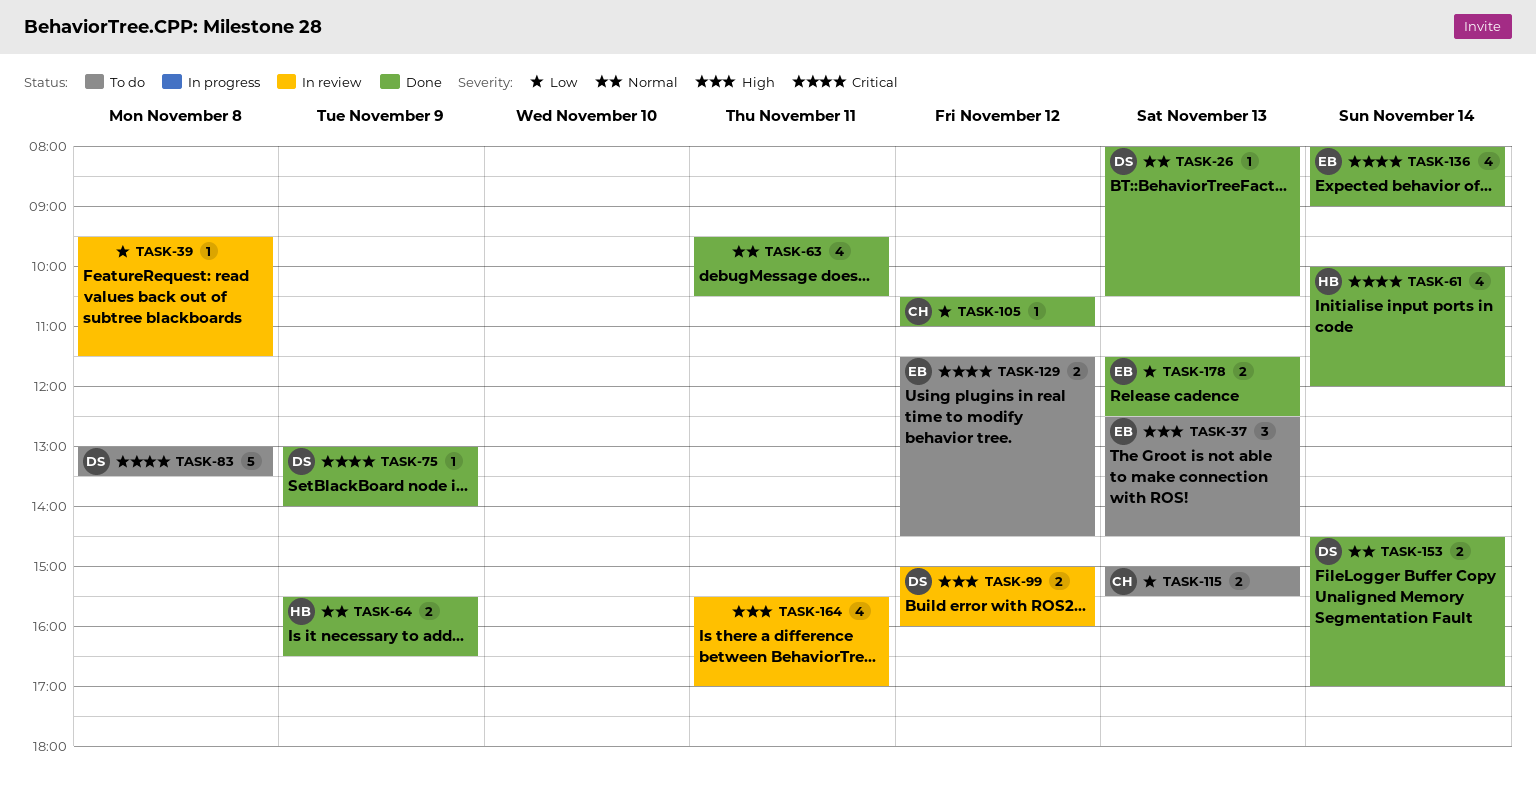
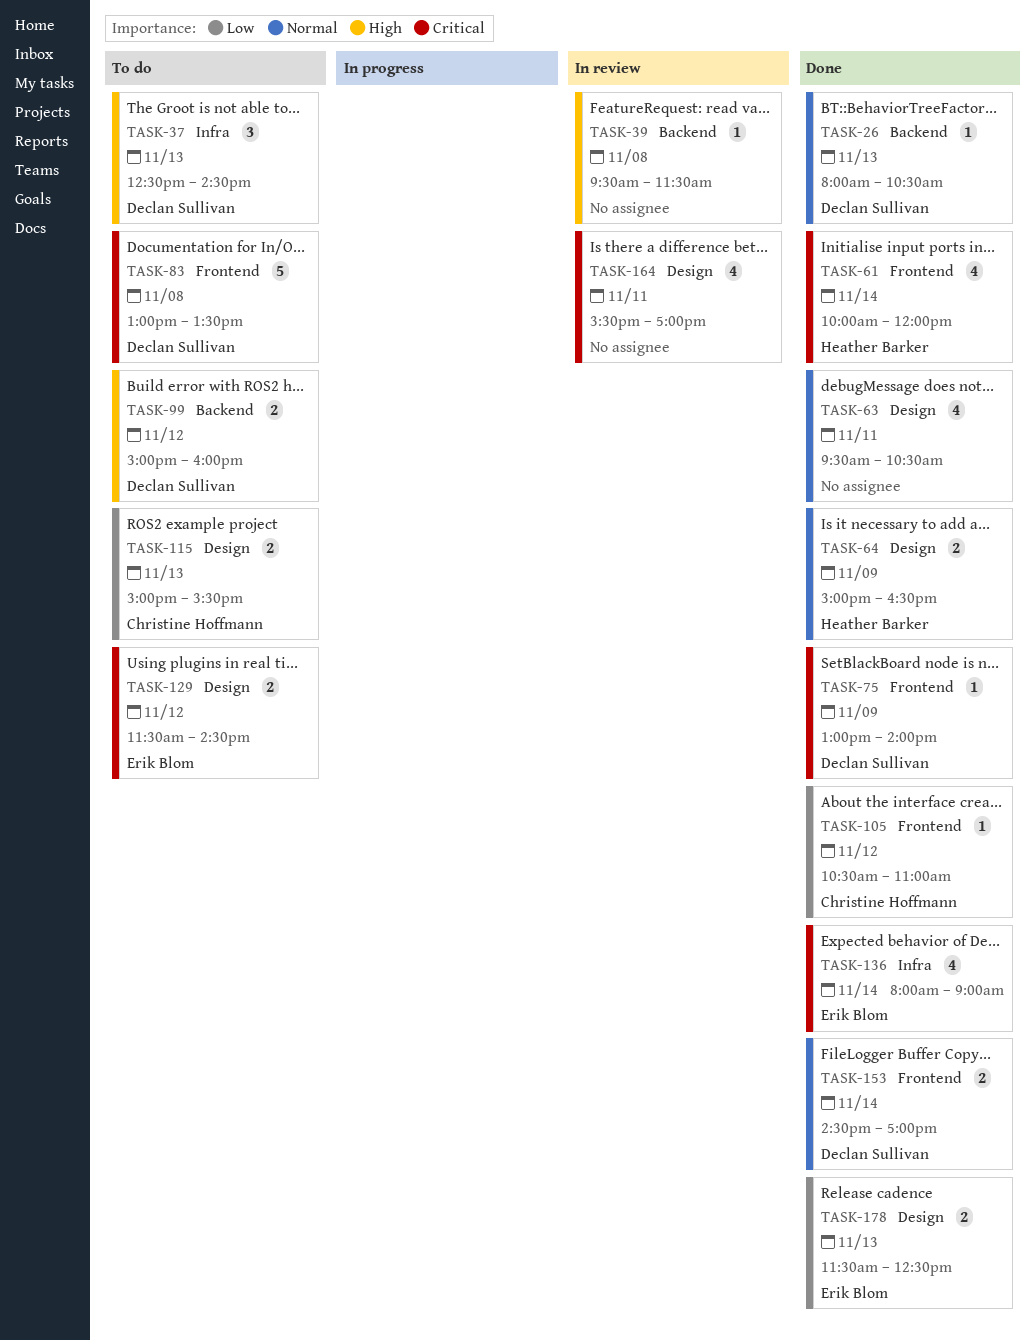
TASK-37, owner: Erik Blom -> Declan Sullivan
TASK-39, priority: Low -> High
TASK-64, begins: 15:30 -> 15:00
TASK-99, status: In review -> To do
TASK-164, priority: High -> Critical

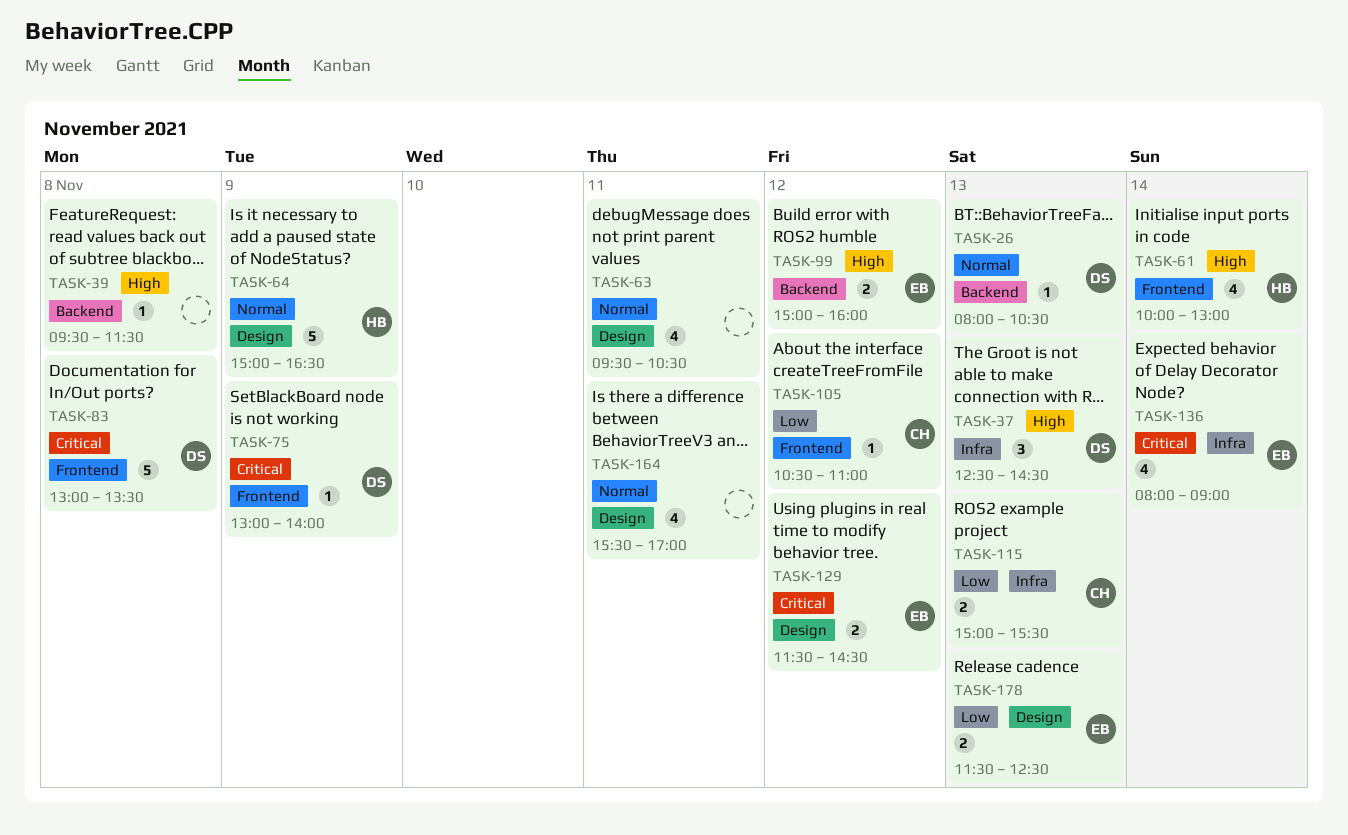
TASK-61, priority: Critical -> High
TASK-61, ends: 12:00 -> 13:00
TASK-64, estimate: 2 -> 5
TASK-99, owner: Declan Sullivan -> Erik Blom
TASK-115, label: Design -> Infra
TASK-153: present -> none
TASK-164, priority: Critical -> Normal

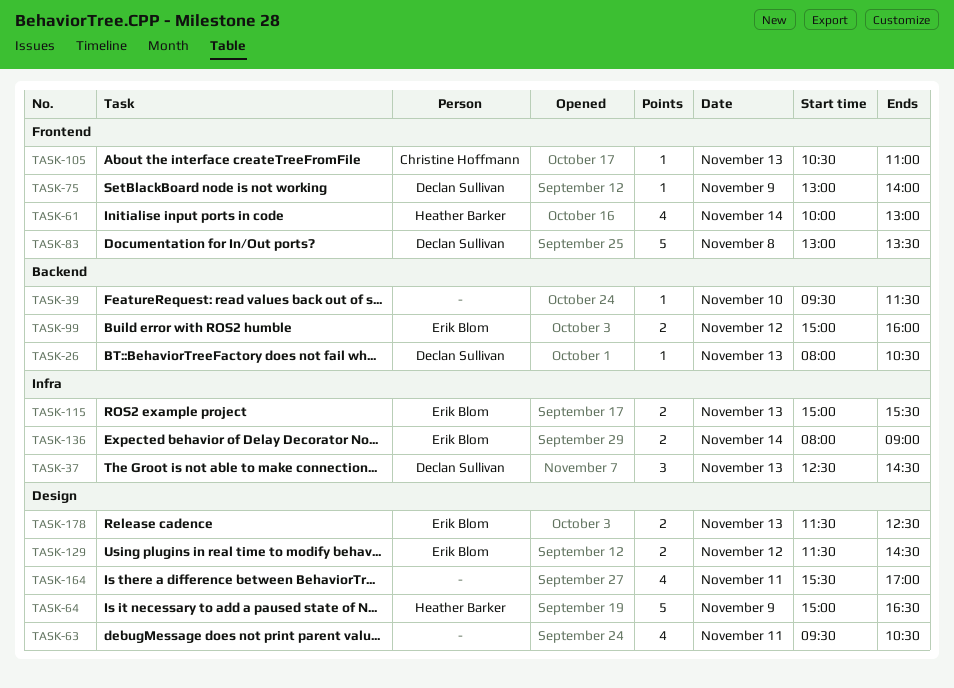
TASK-39, day: Nov 8 -> Nov 10
TASK-105, day: Nov 12 -> Nov 13
TASK-115, owner: Christine Hoffmann -> Erik Blom
TASK-136, estimate: 4 -> 2

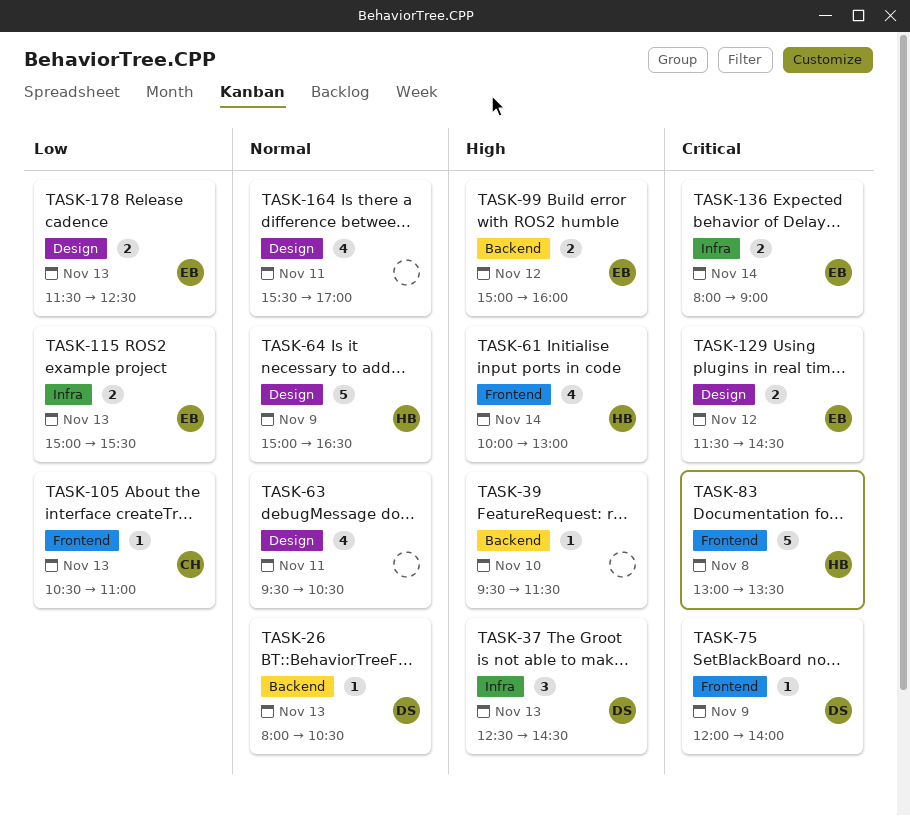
TASK-75, begins: 13:00 -> 12:00
TASK-83, owner: Declan Sullivan -> Heather Barker

